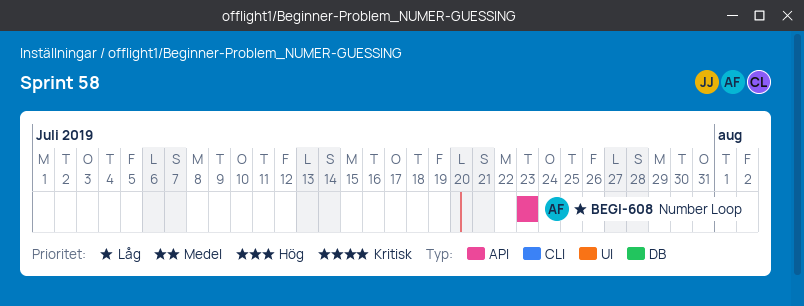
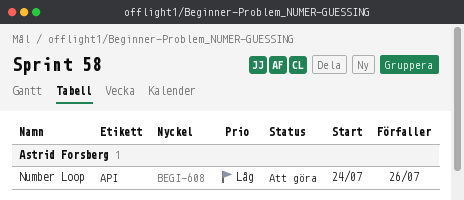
BEGI-608, start: Jul 23 -> Jul 24
BEGI-608, due: Jul 23 -> Jul 26

